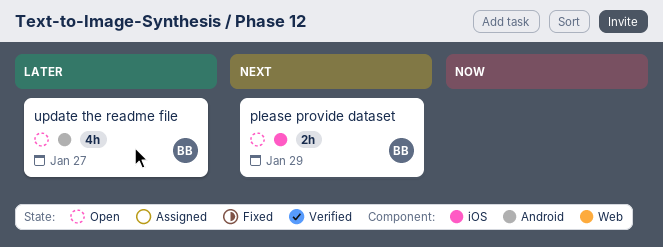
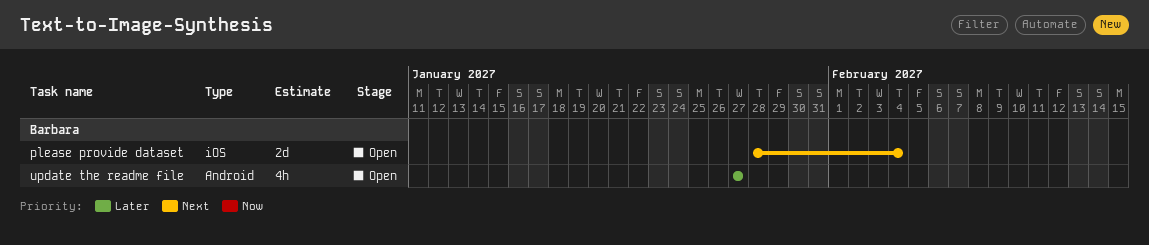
please provide dataset, estimate: 2h -> 2d
please provide dataset, due: Jan 29 -> Feb 4

